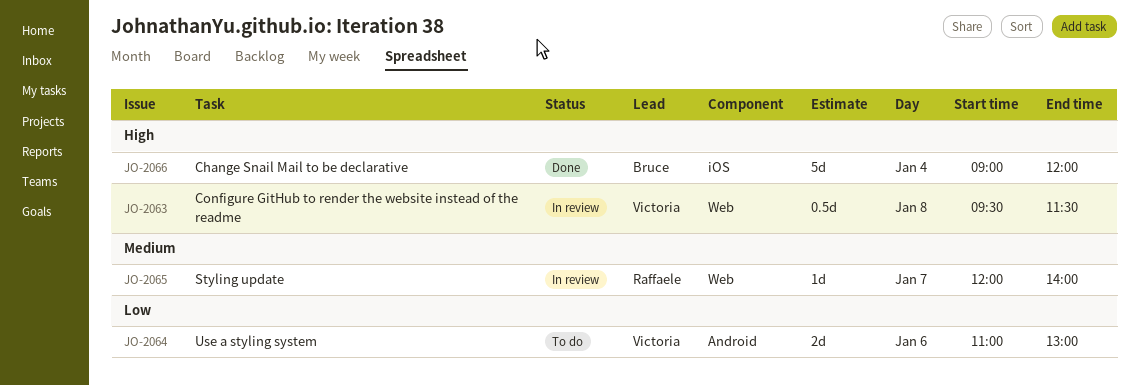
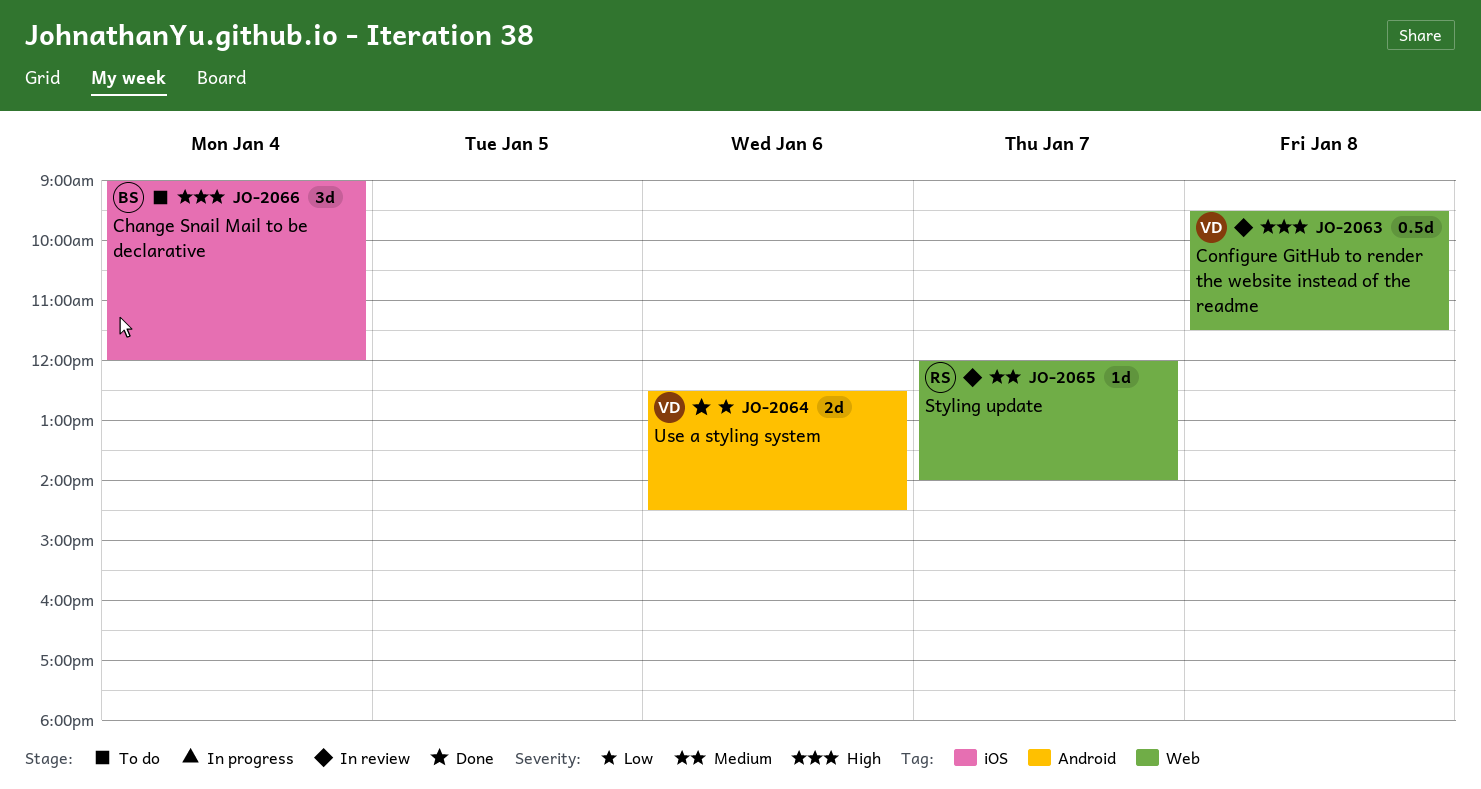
JO-2064, status: To do -> Done
JO-2064, begins: 11:00 -> 12:30
JO-2064, ends: 13:00 -> 14:30
JO-2066, status: Done -> To do
JO-2066, estimate: 5d -> 3d

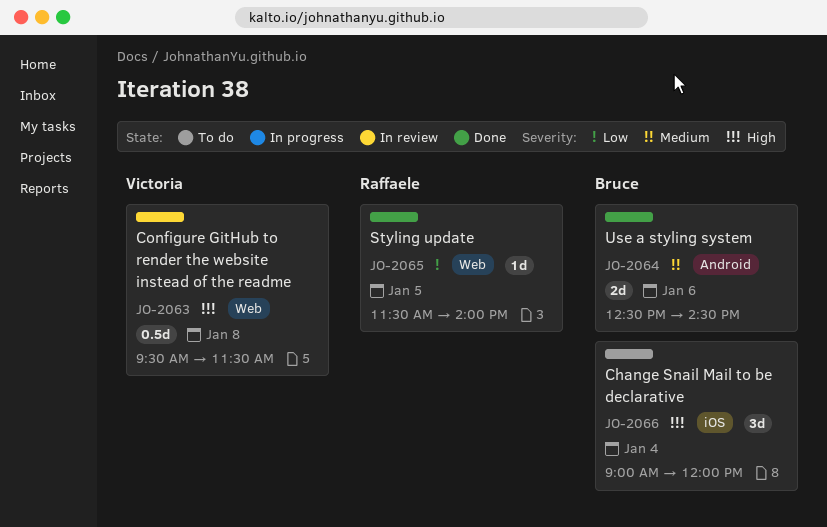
JO-2064, owner: Victoria -> Bruce
JO-2064, priority: Low -> Medium
JO-2065, status: In review -> Done
JO-2065, priority: Medium -> Low
JO-2065, day: Jan 7 -> Jan 5
JO-2065, begins: 12:00 -> 11:30

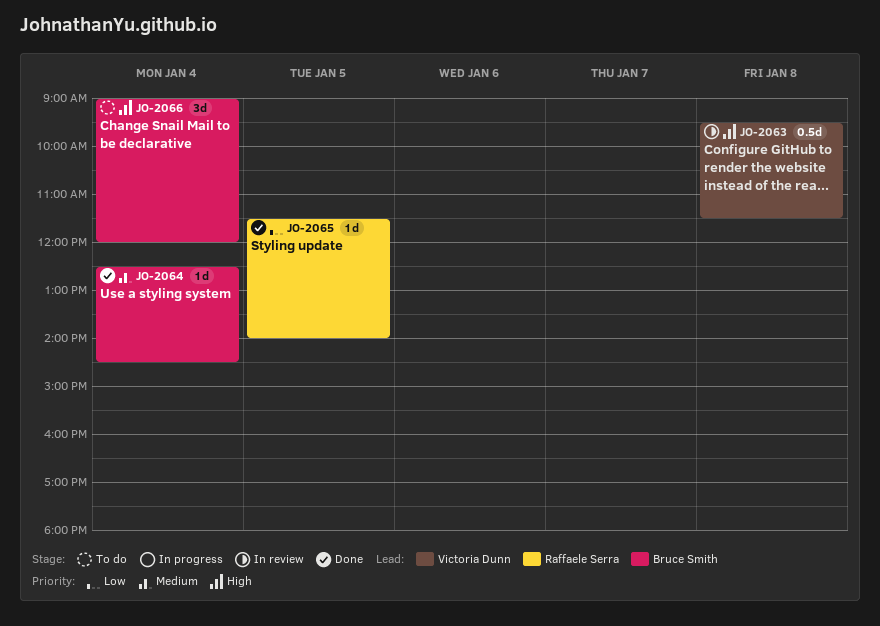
JO-2064, estimate: 2d -> 1d
JO-2064, day: Jan 6 -> Jan 4

